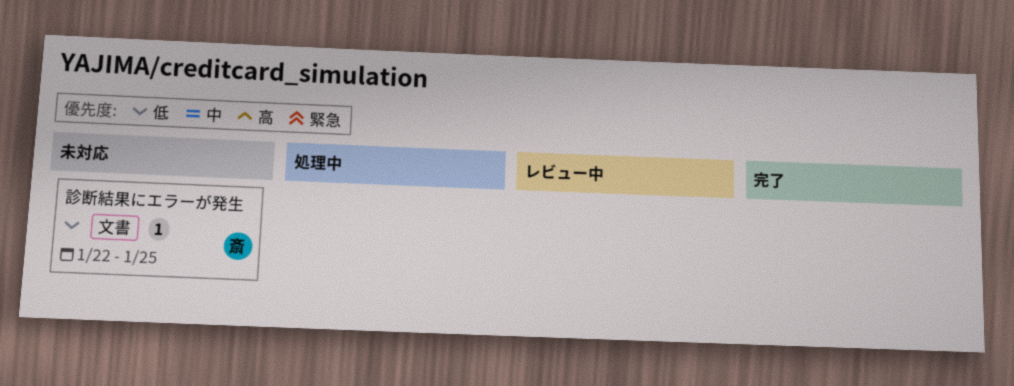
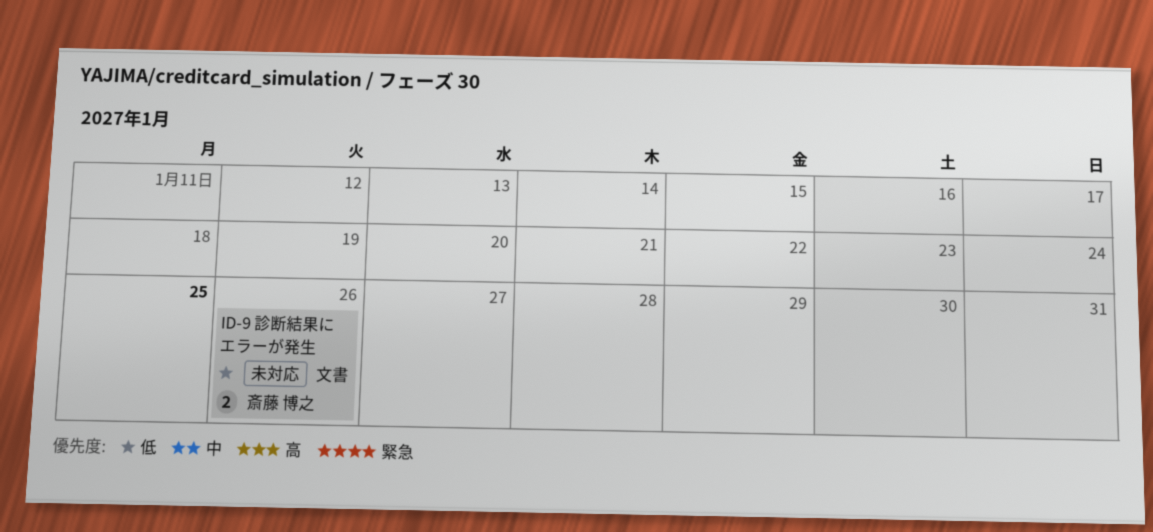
診断結果にエラーが発生, estimate: 1 -> 2
診断結果にエラーが発生, due: Jan 25 -> Jan 26

